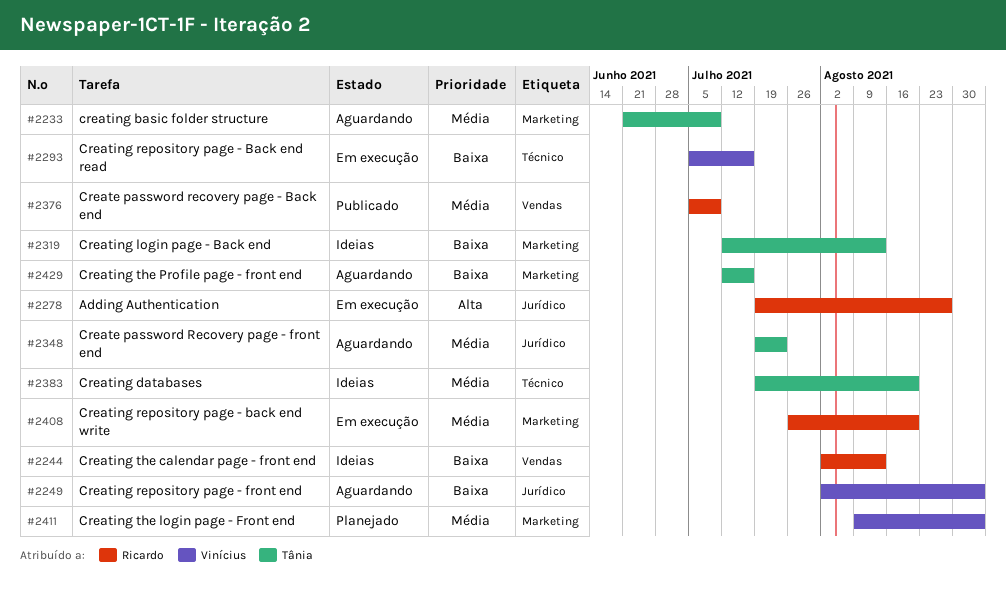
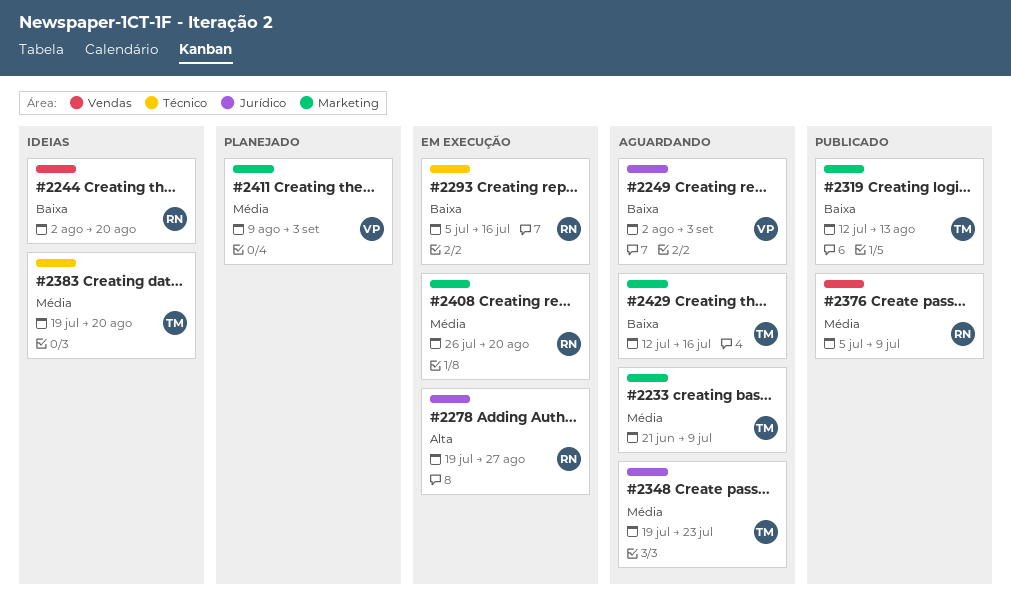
#2244, due: Aug 13 -> Aug 20
#2293, owner: Vinícius -> Ricardo
#2319, status: Ideias -> Publicado

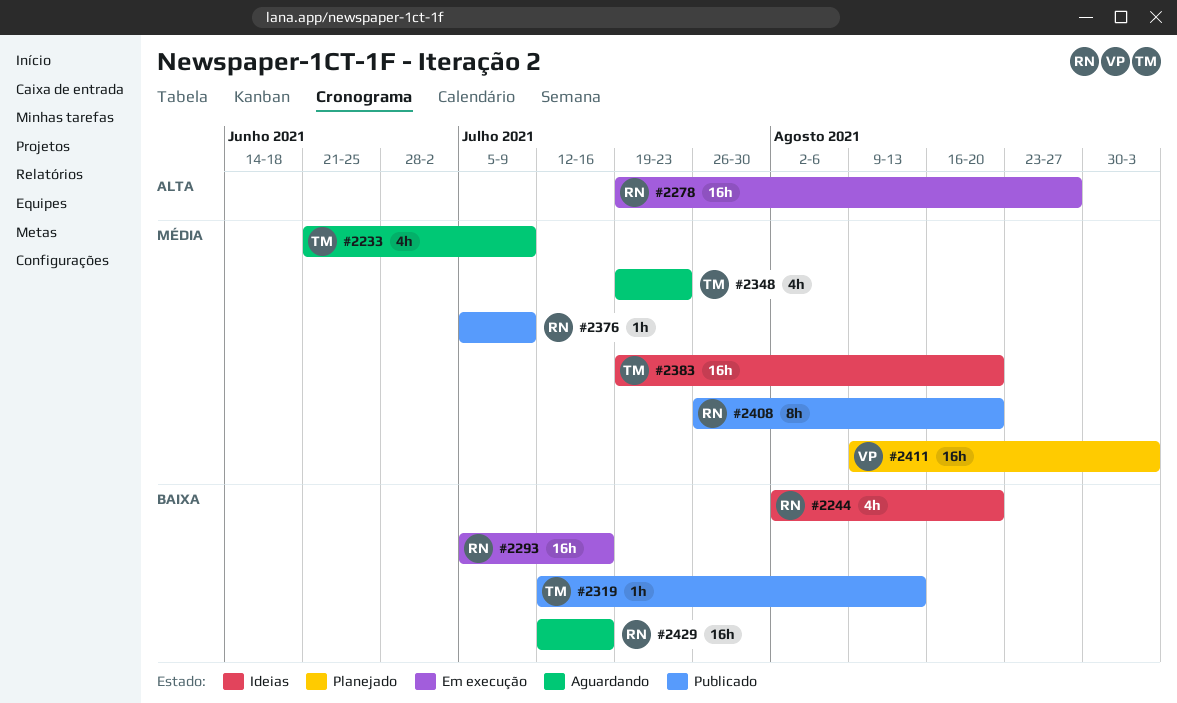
#2249: present -> none
#2408, status: Em execução -> Publicado
#2429, owner: TM -> RN

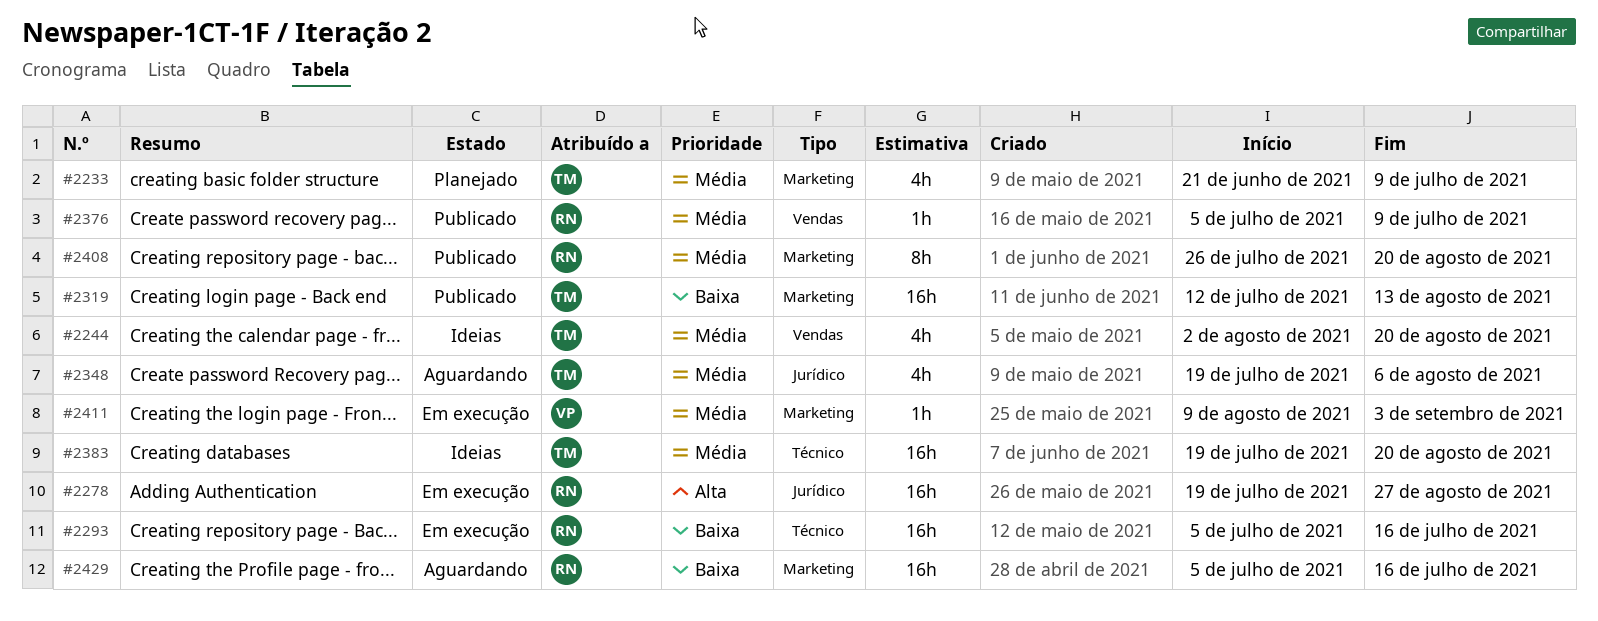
#2233, status: Aguardando -> Planejado
#2244, owner: RN -> TM
#2244, priority: Baixa -> Média
#2319, estimate: 1h -> 16h
#2348, due: Jul 23 -> Aug 6
#2411, status: Planejado -> Em execução
#2411, estimate: 16h -> 1h
#2429, start: Jul 12 -> Jul 5

